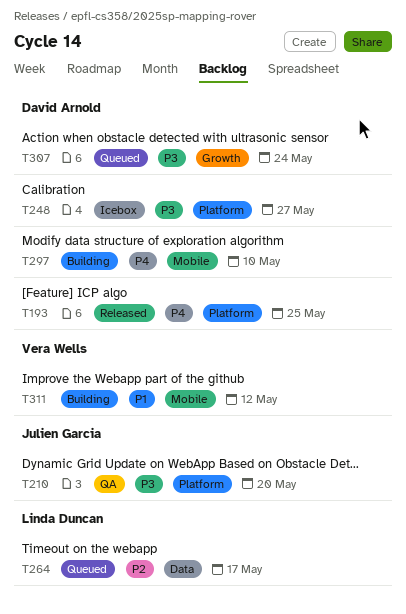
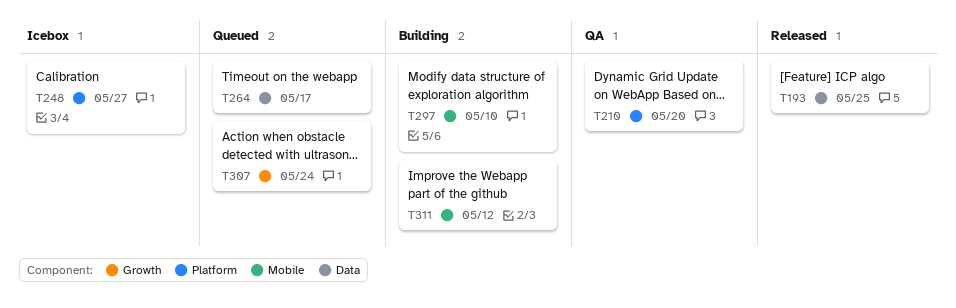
T193, label: Platform -> Data

